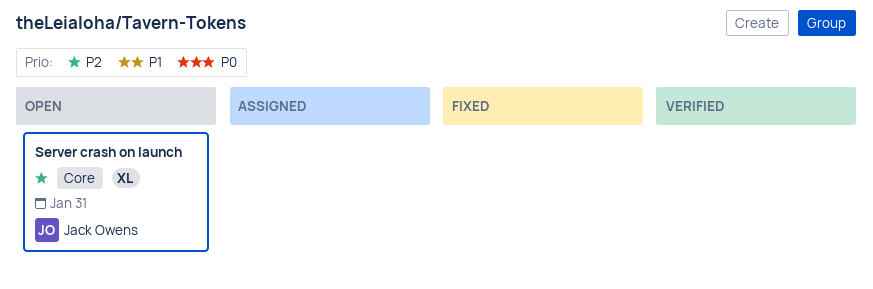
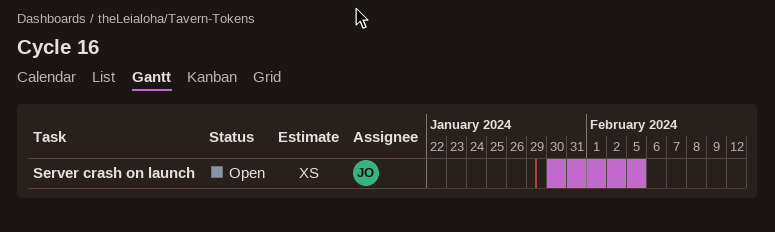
Server crash on launch, estimate: XL -> XS
Server crash on launch, due: Jan 31 -> Feb 5

